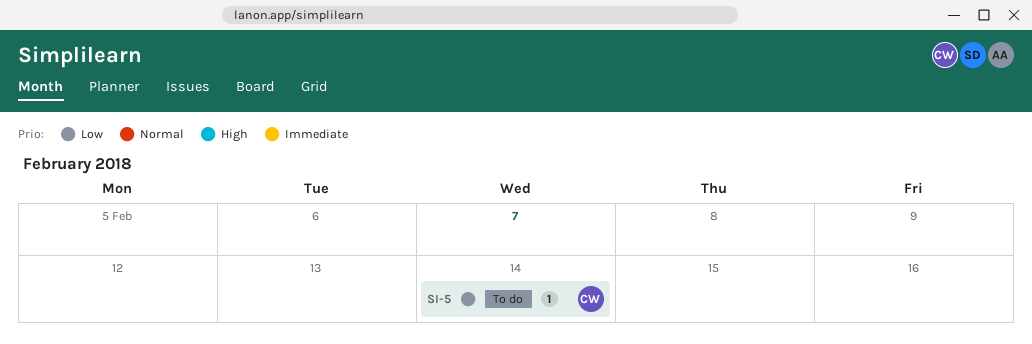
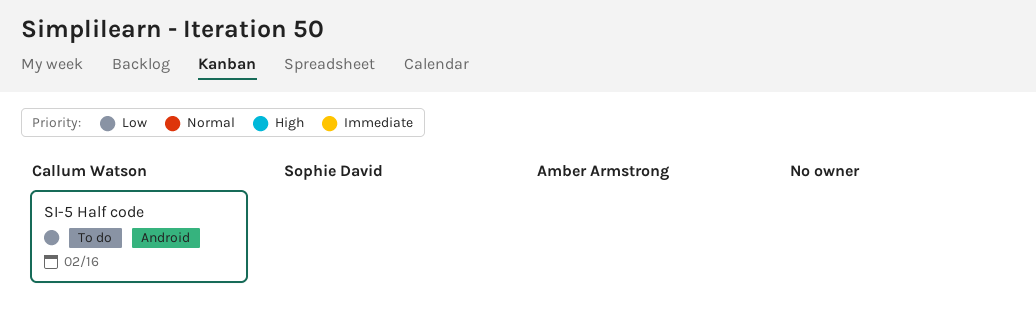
SI-5, due: Feb 14 -> Feb 16

